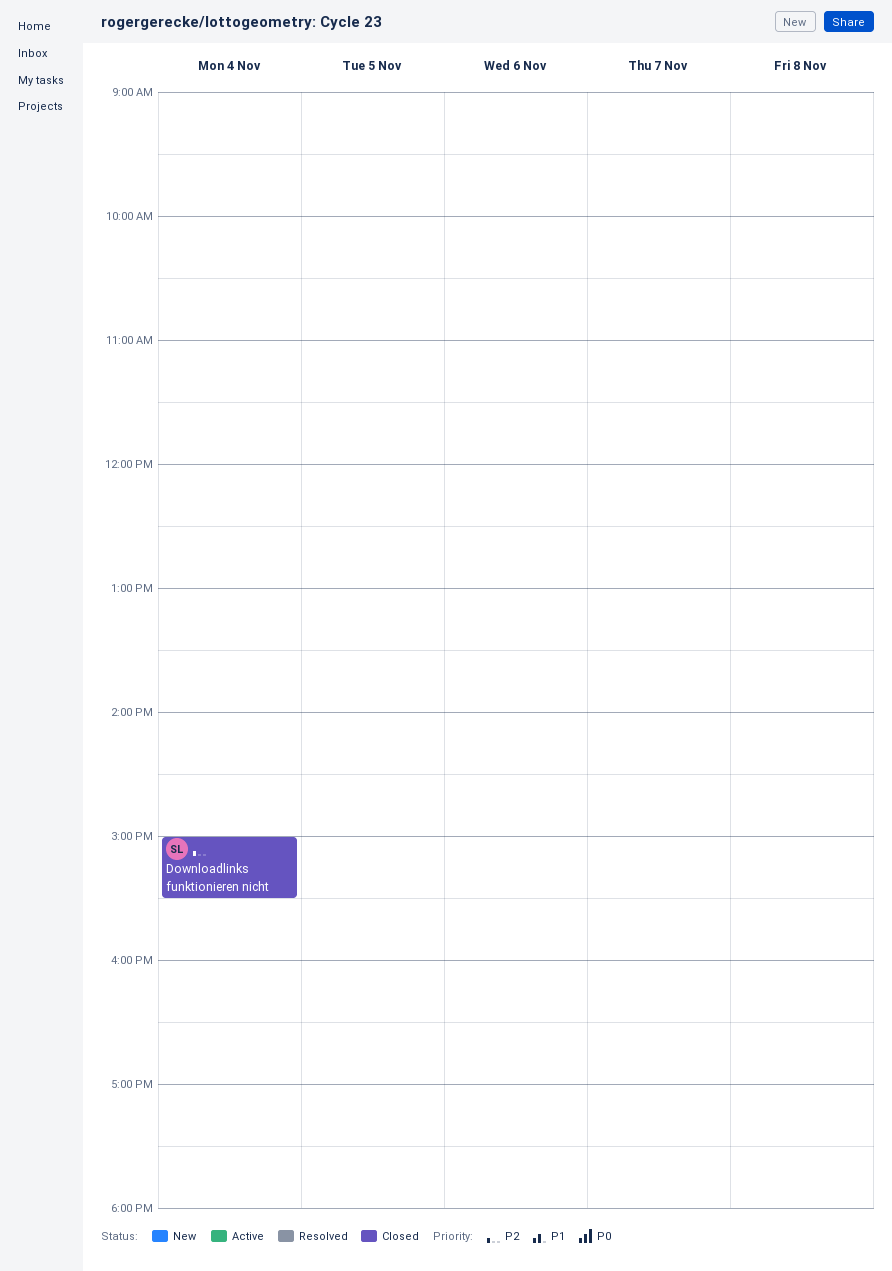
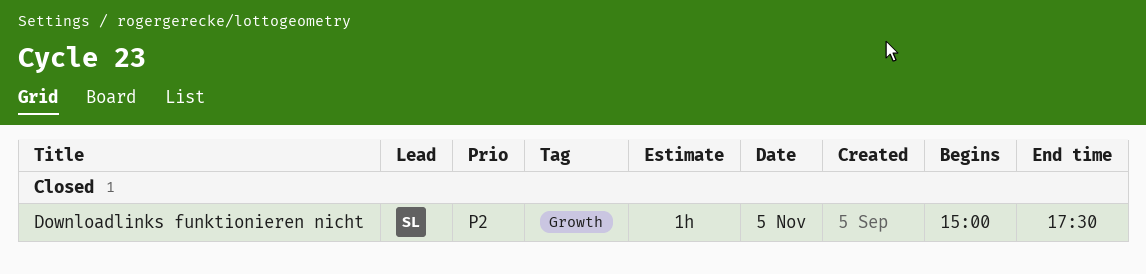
Downloadlinks funktionieren nicht, day: Nov 4 -> Nov 5
Downloadlinks funktionieren nicht, ends: 15:30 -> 17:30

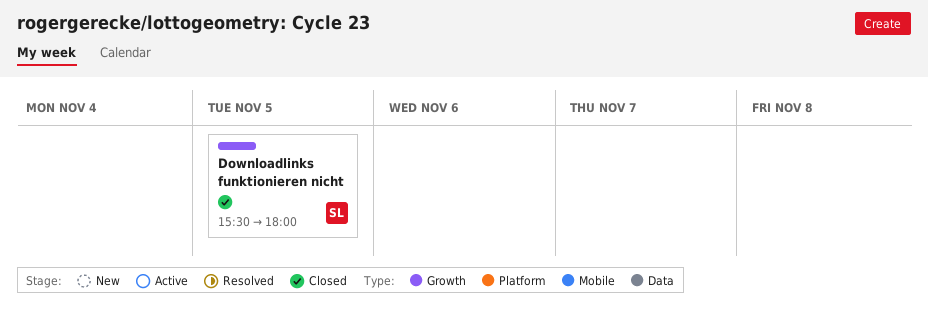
Downloadlinks funktionieren nicht, begins: 15:00 -> 15:30
Downloadlinks funktionieren nicht, ends: 17:30 -> 18:00

